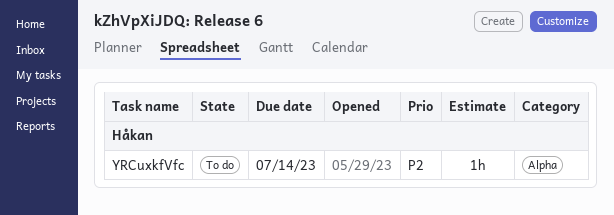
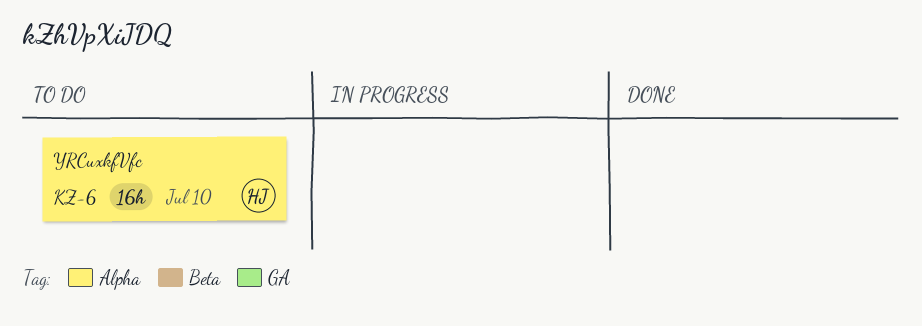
YRCuxkfVfc, estimate: 1h -> 16h
YRCuxkfVfc, due: Jul 14 -> Jul 10

